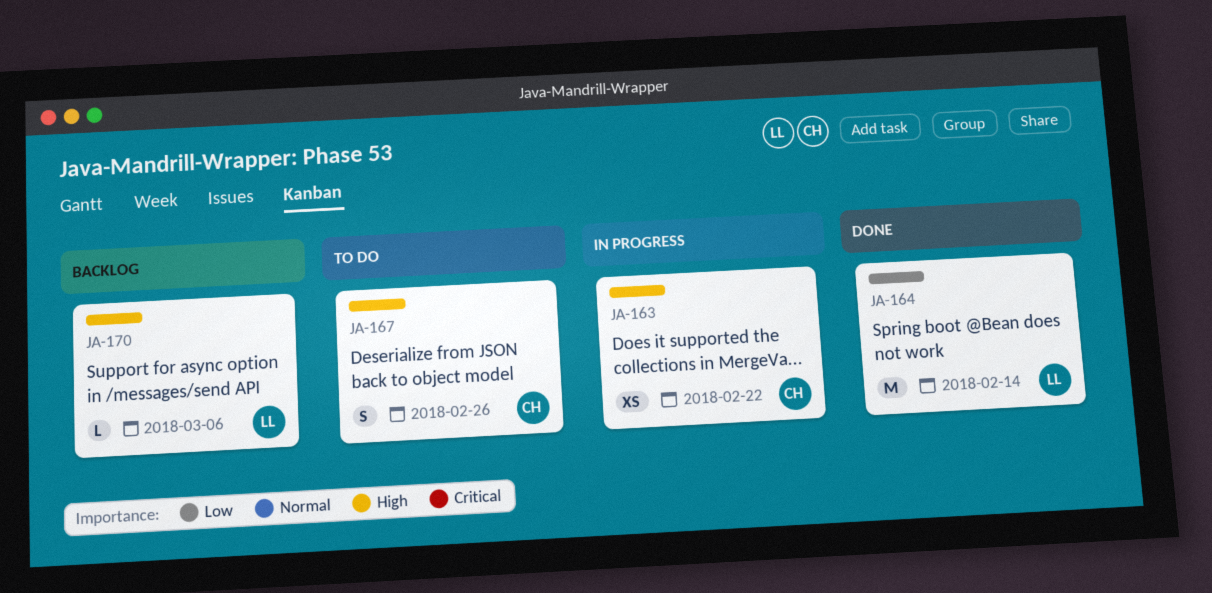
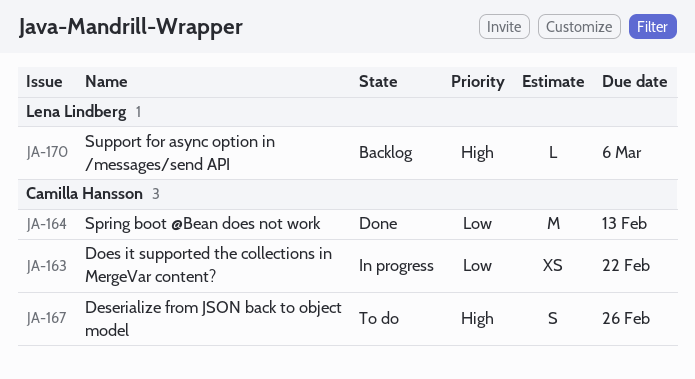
JA-163, priority: High -> Low
JA-164, owner: Lena Lindberg -> Camilla Hansson
JA-164, due: Feb 14 -> Feb 13

